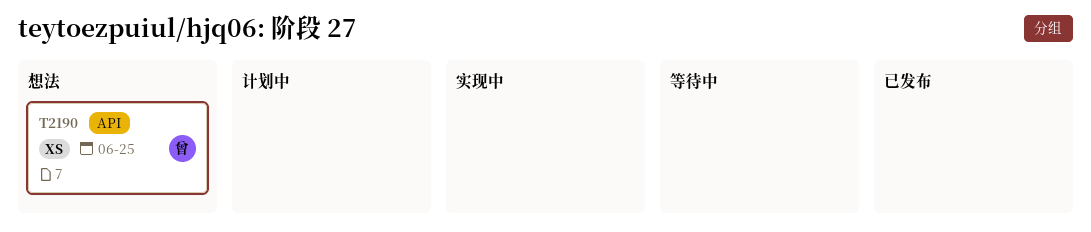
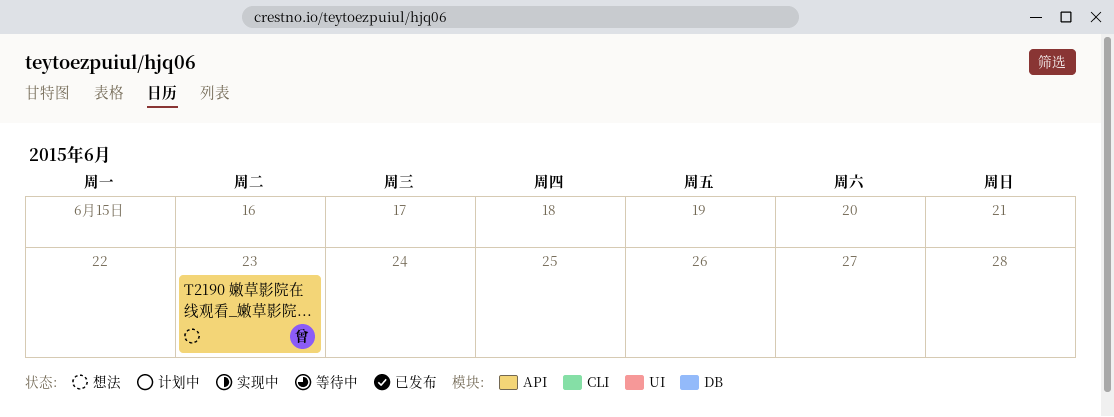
T2190, due: Jun 25 -> Jun 23

